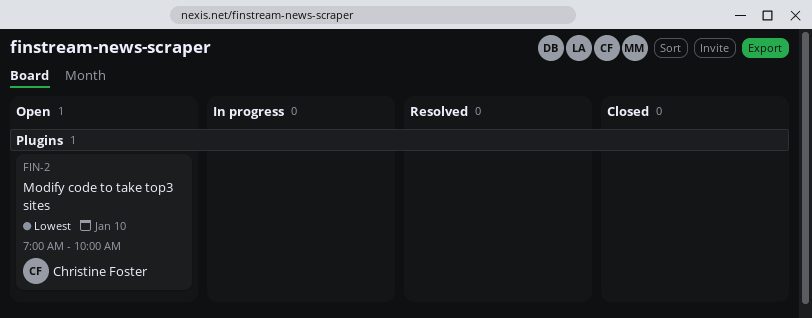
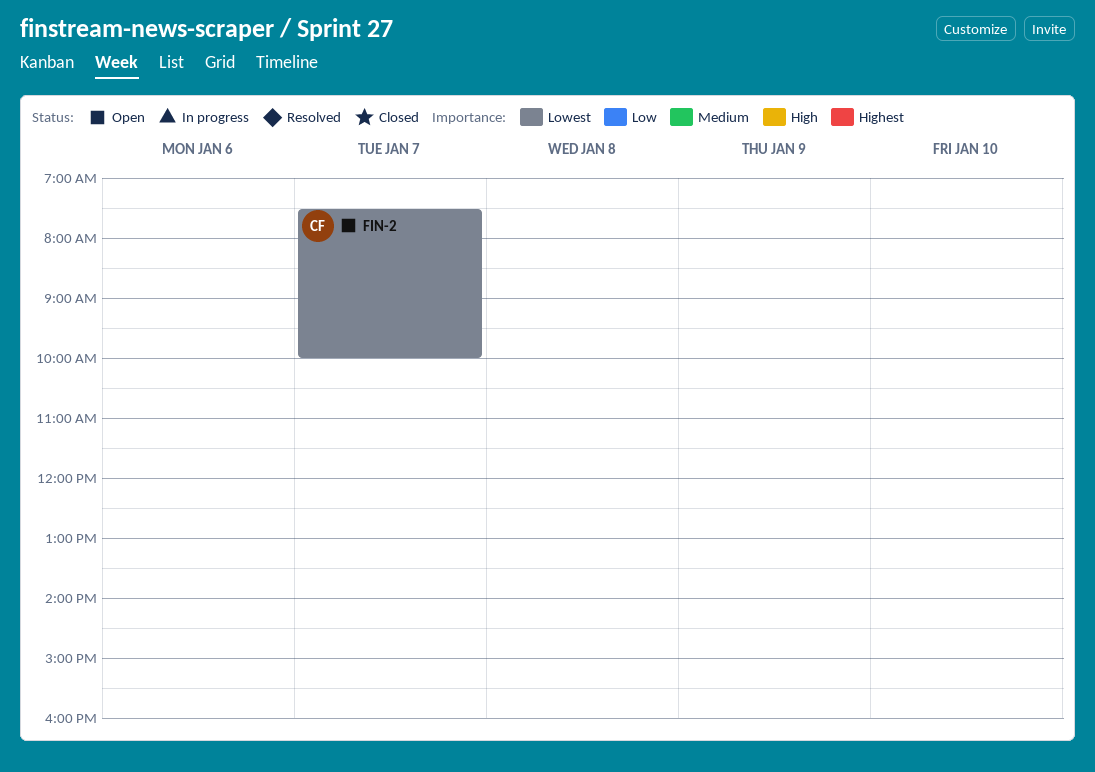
FIN-2, day: Jan 10 -> Jan 7
FIN-2, begins: 07:00 -> 07:30

